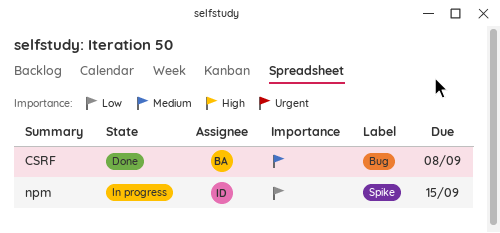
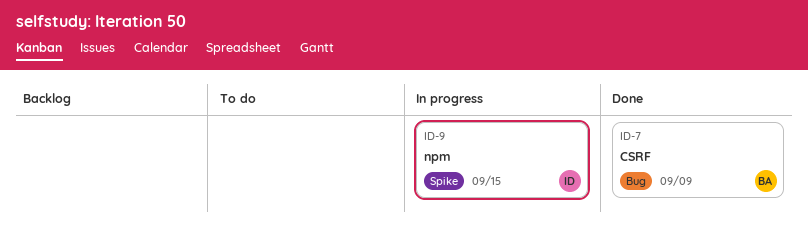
CSRF, due: Sep 8 -> Sep 9

